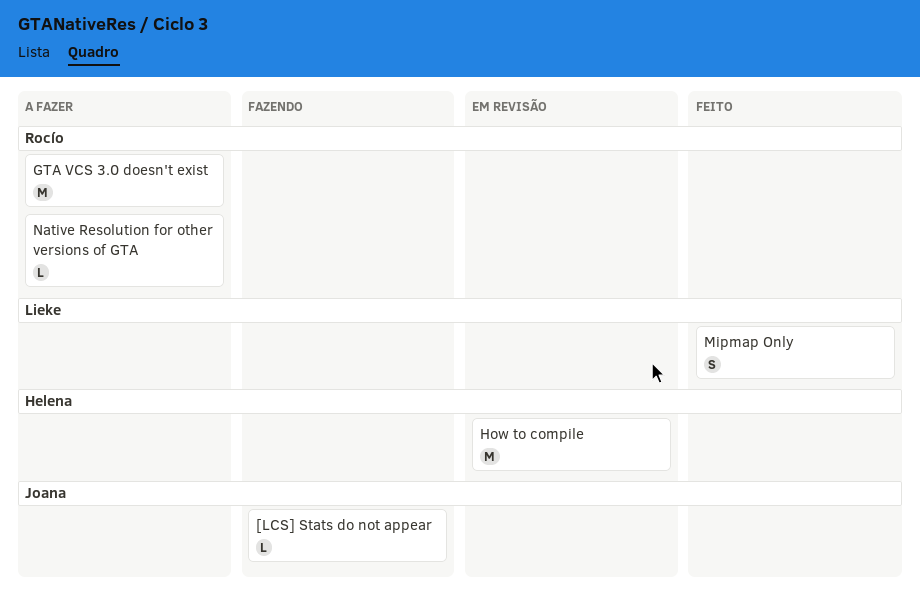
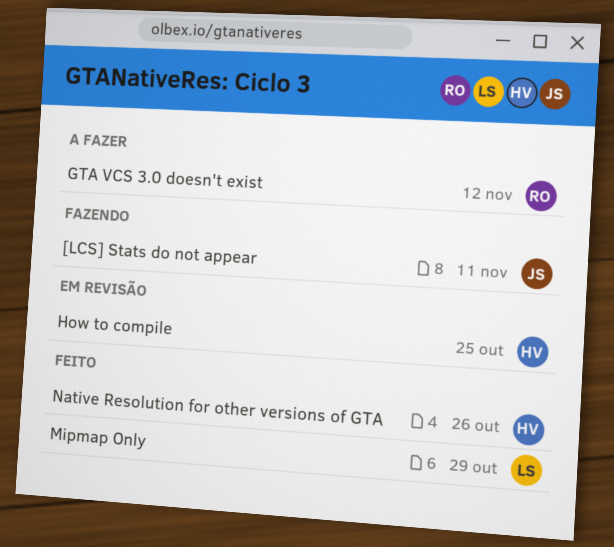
Native Resolution for other versions of GTA, status: A fazer -> Feito
Native Resolution for other versions of GTA, owner: Rocío -> Helena

